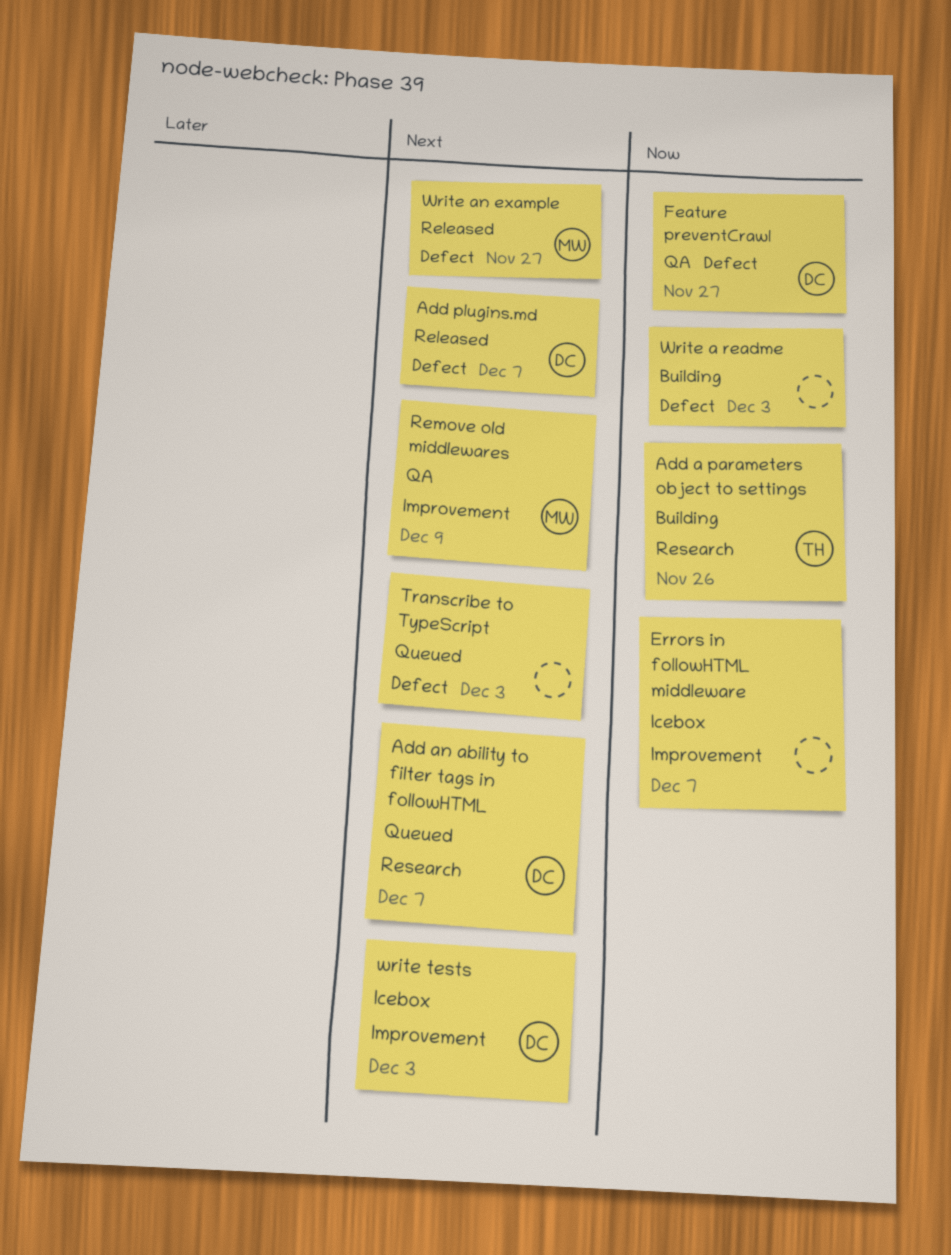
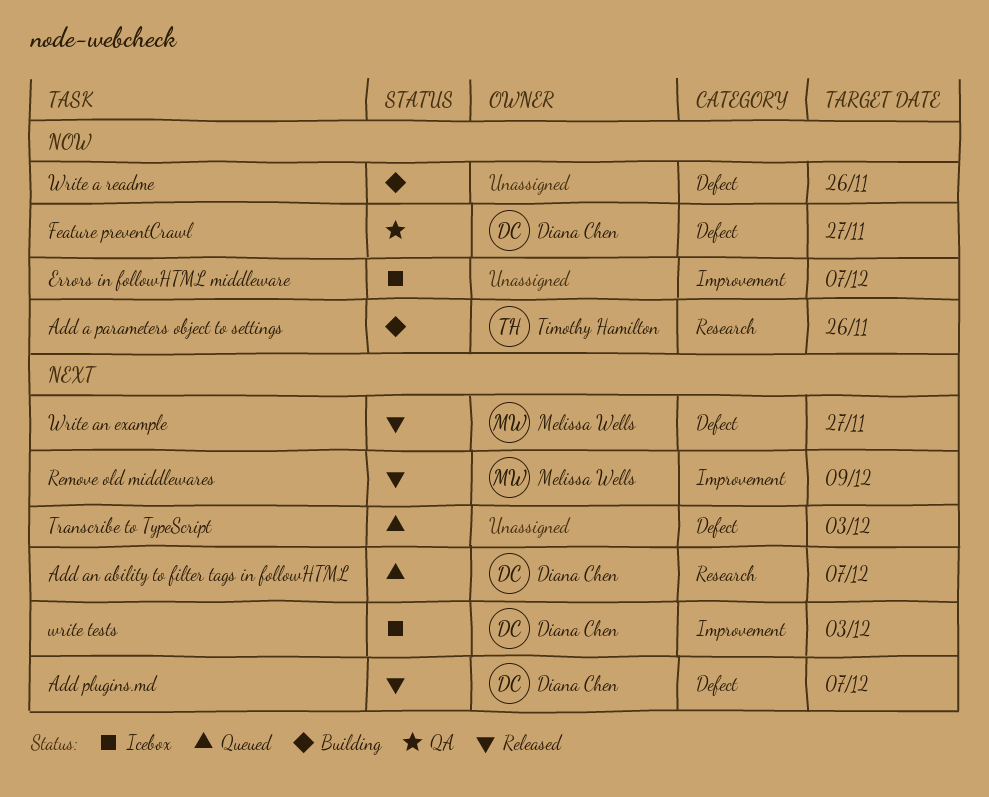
Remove old middlewares, status: QA -> Released
Write a readme, due: Dec 3 -> Nov 26

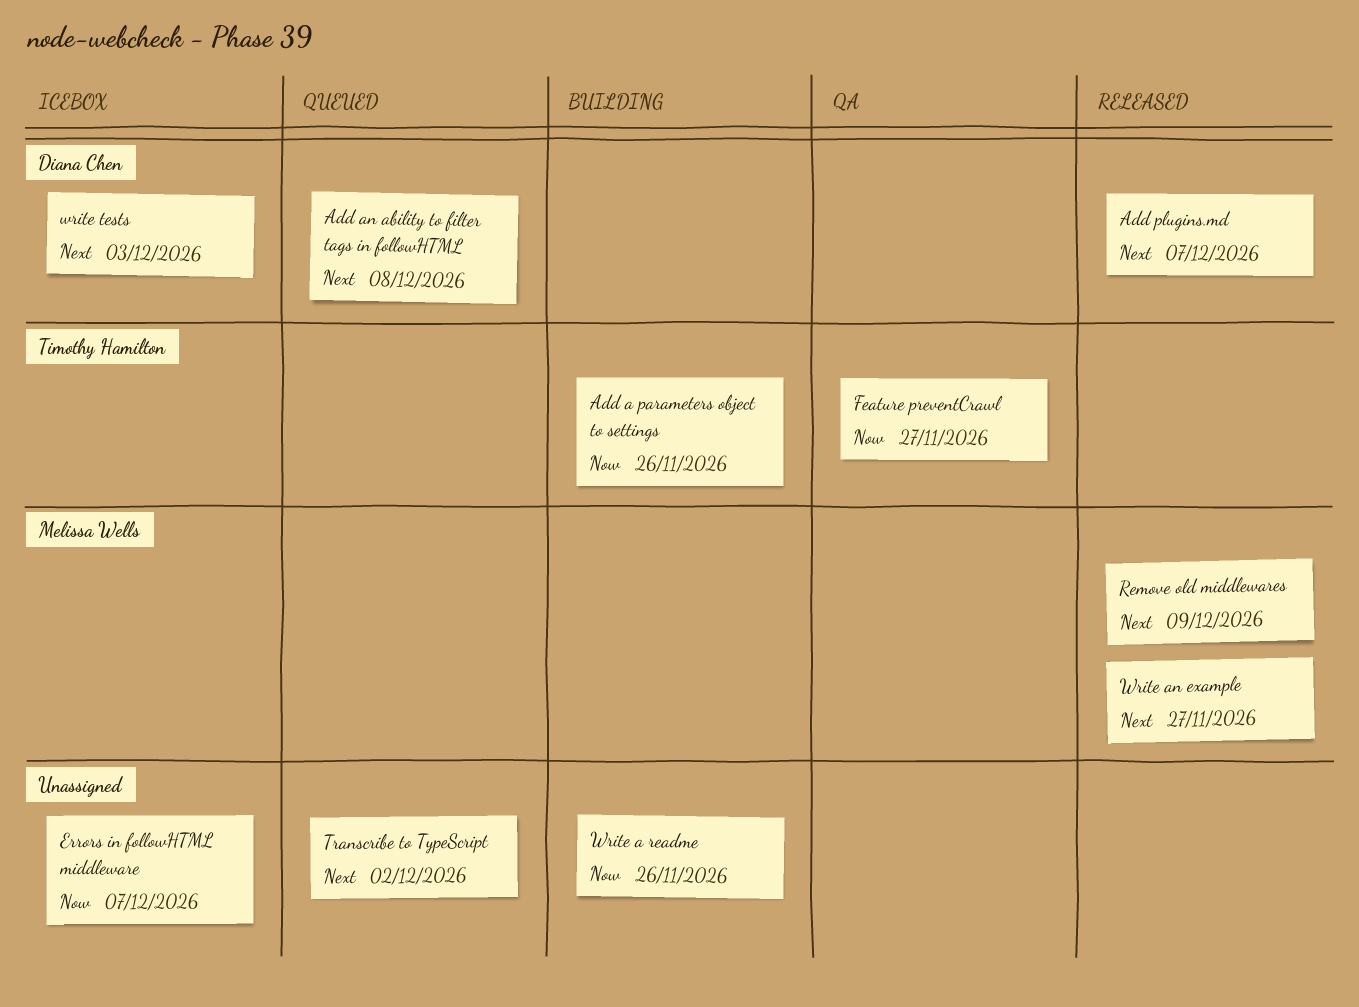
Add an ability to filter tags in followHTML, due: Dec 7 -> Dec 8
Feature preventCrawl, owner: Diana Chen -> Timothy Hamilton
Transcribe to TypeScript, due: Dec 3 -> Dec 2

